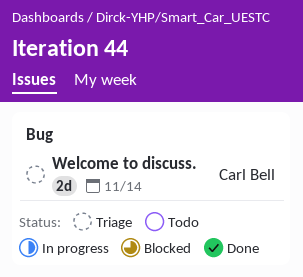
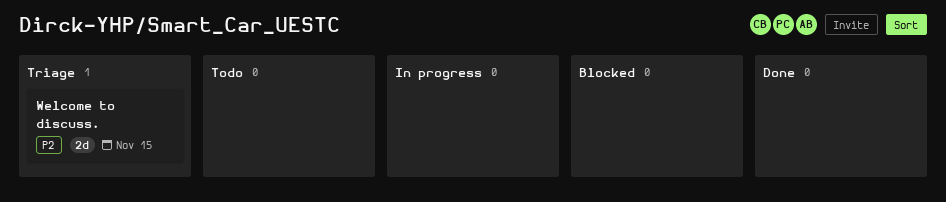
Welcome to discuss., due: Nov 14 -> Nov 15

